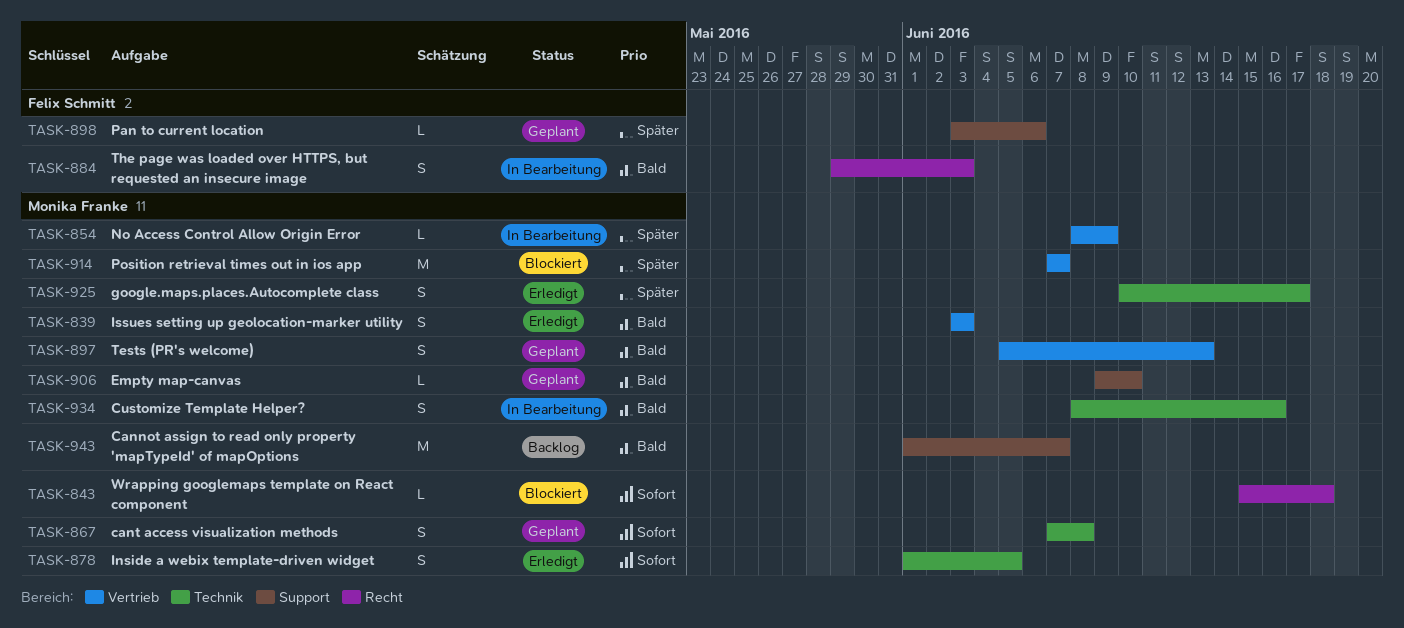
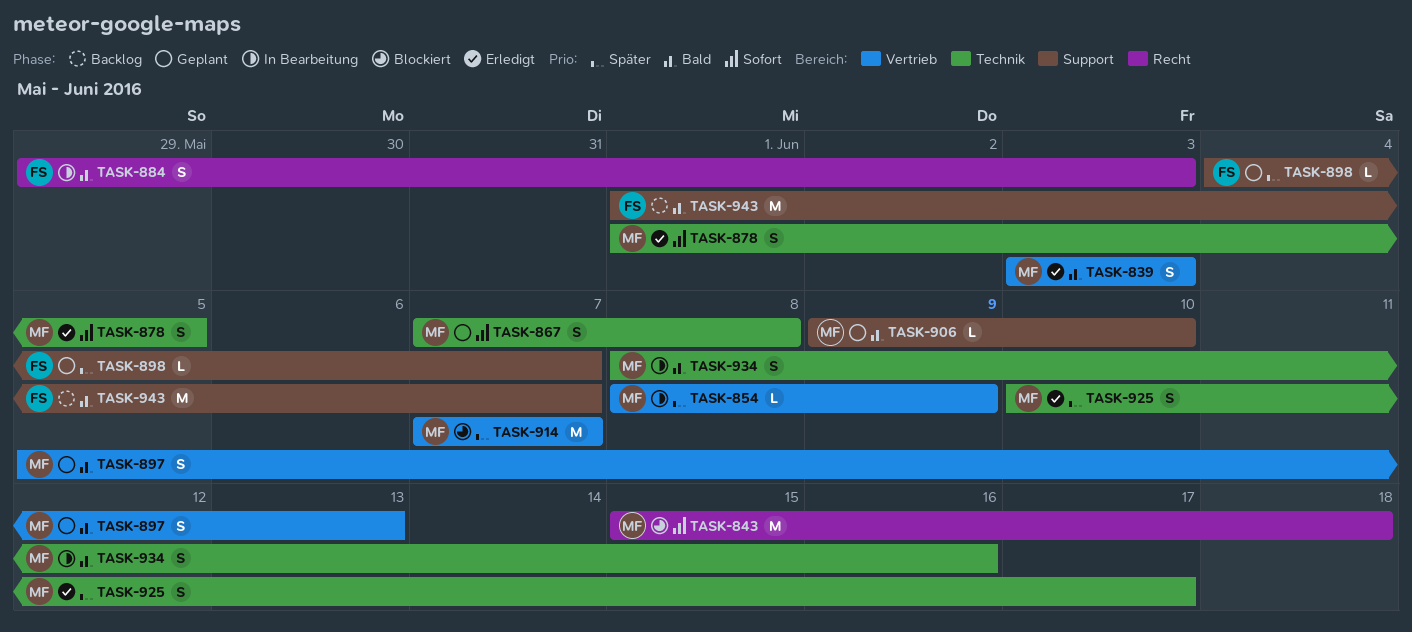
TASK-843, estimate: L -> M
TASK-898, start: Jun 3 -> Jun 4
TASK-898, due: Jun 6 -> Jun 7
TASK-943, owner: Monika Franke -> Felix Schmitt

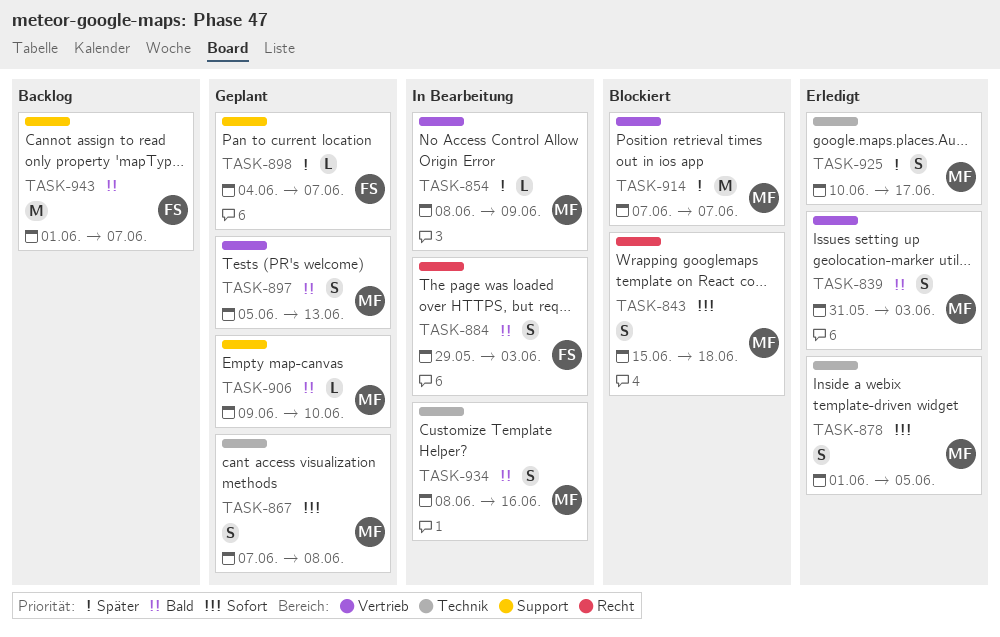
TASK-839, start: Jun 3 -> May 31
TASK-843, estimate: M -> S

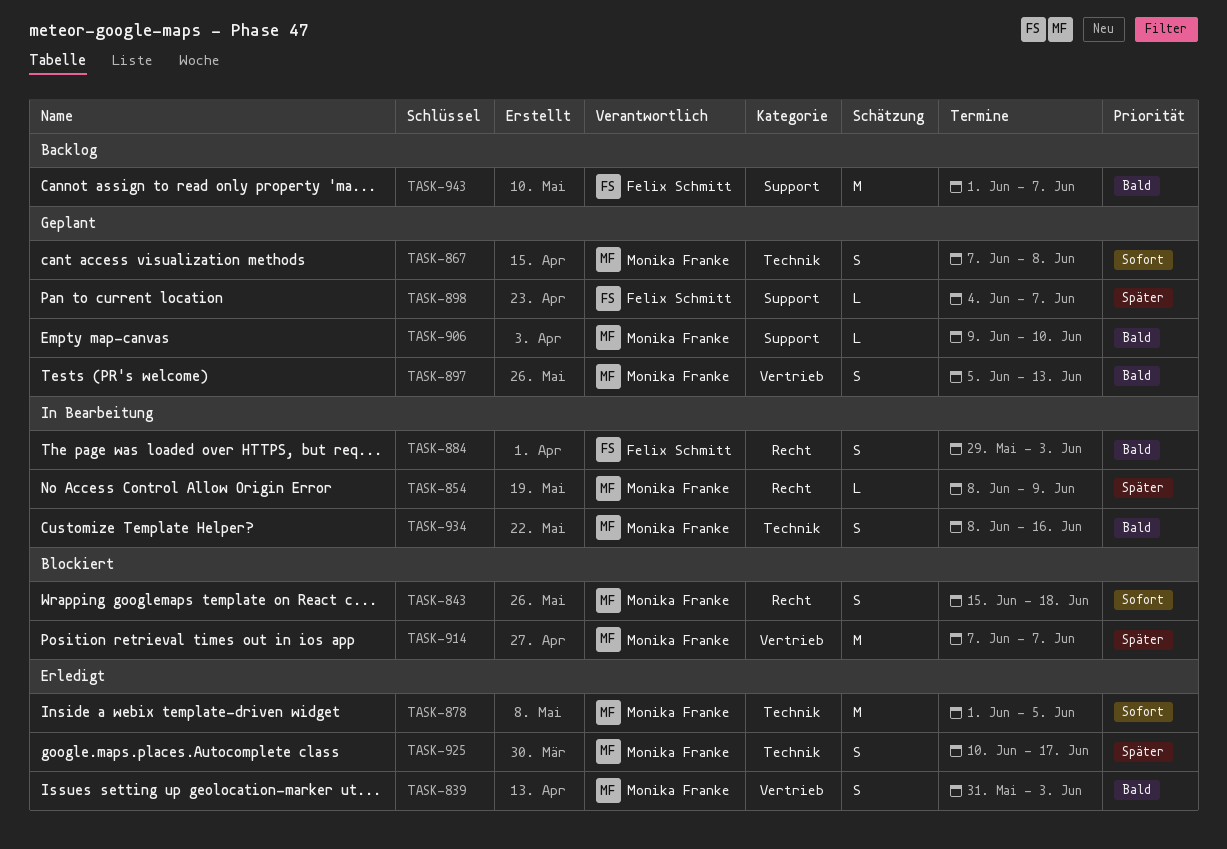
TASK-854, label: Vertrieb -> Recht
TASK-878, estimate: S -> M

